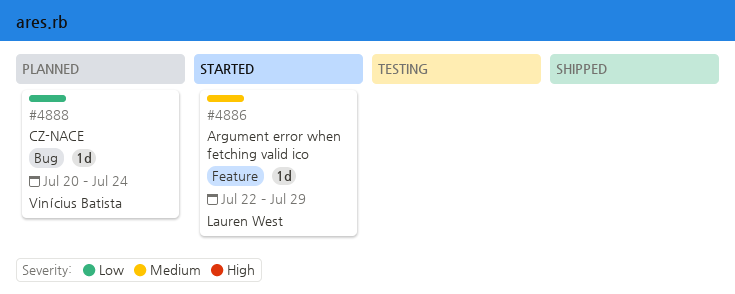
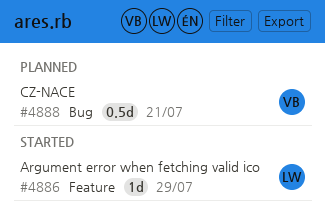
#4888, estimate: 1d -> 0.5d
#4888, due: Jul 24 -> Jul 21

